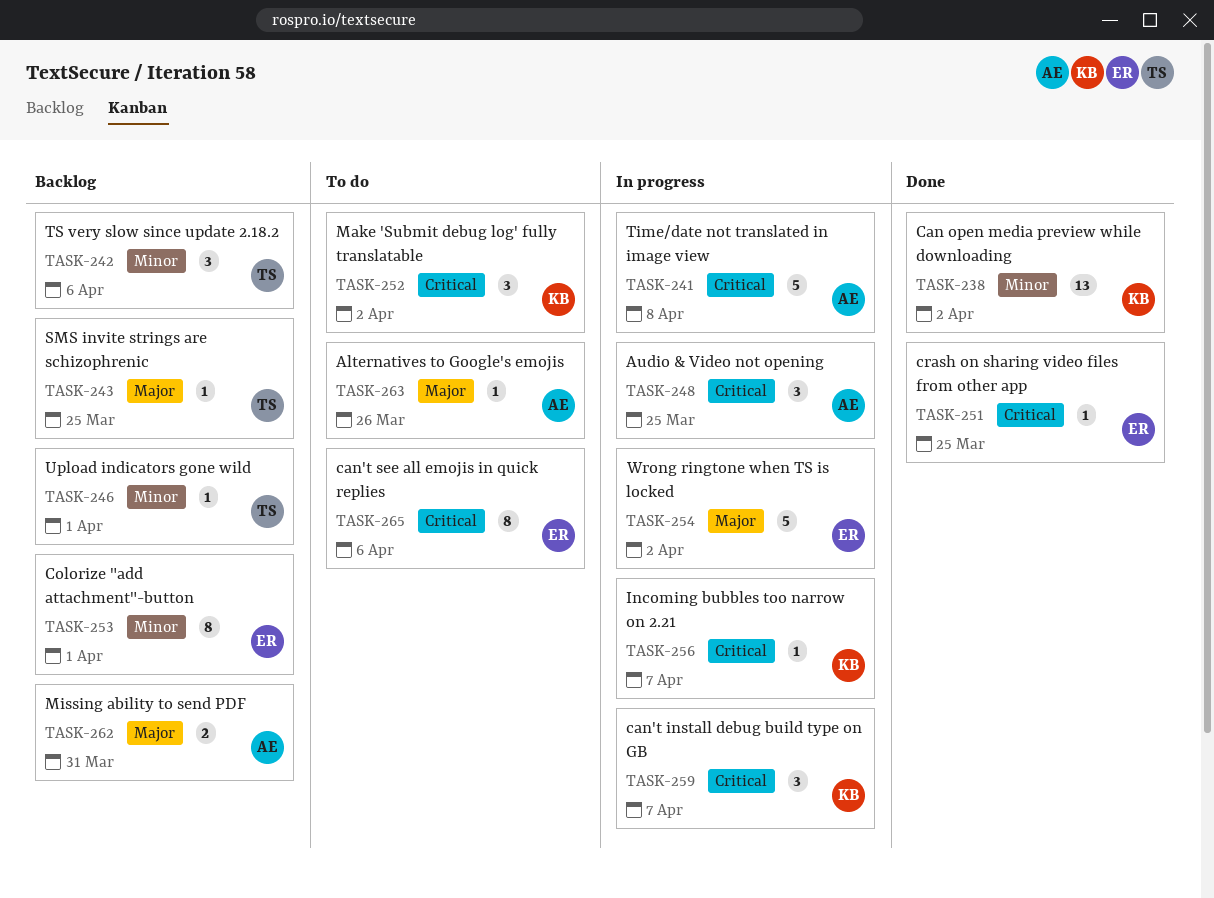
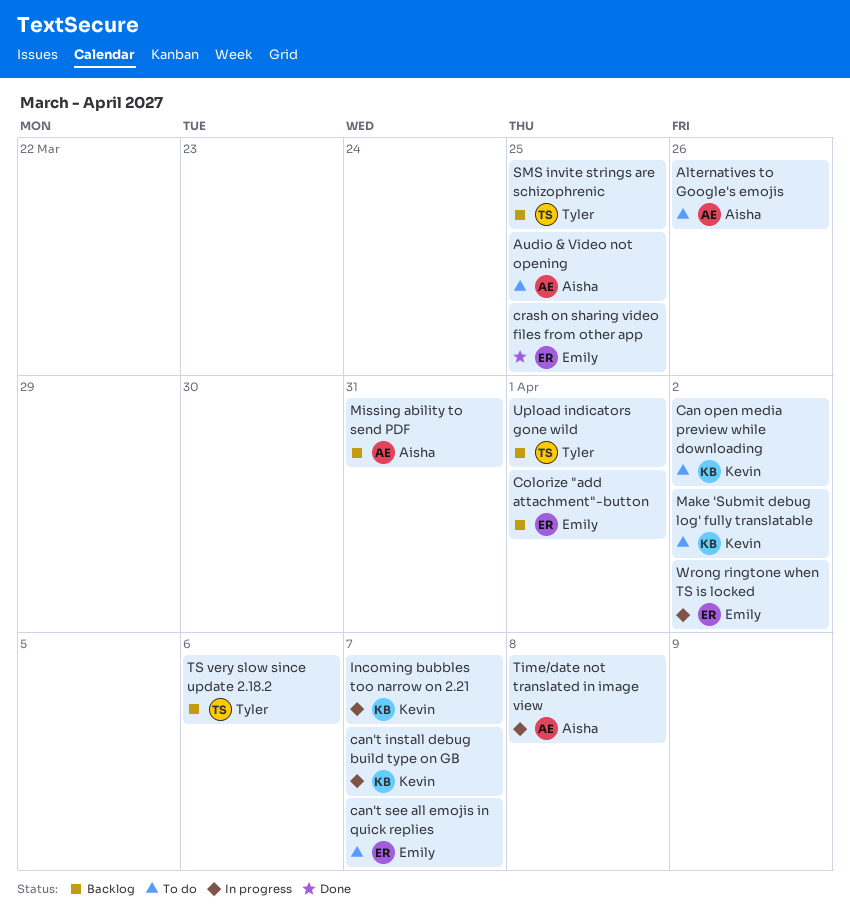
Audio & Video not opening, status: In progress -> To do
Can open media preview while downloading, status: Done -> To do
can't see all emojis in quick replies, due: Apr 6 -> Apr 7

